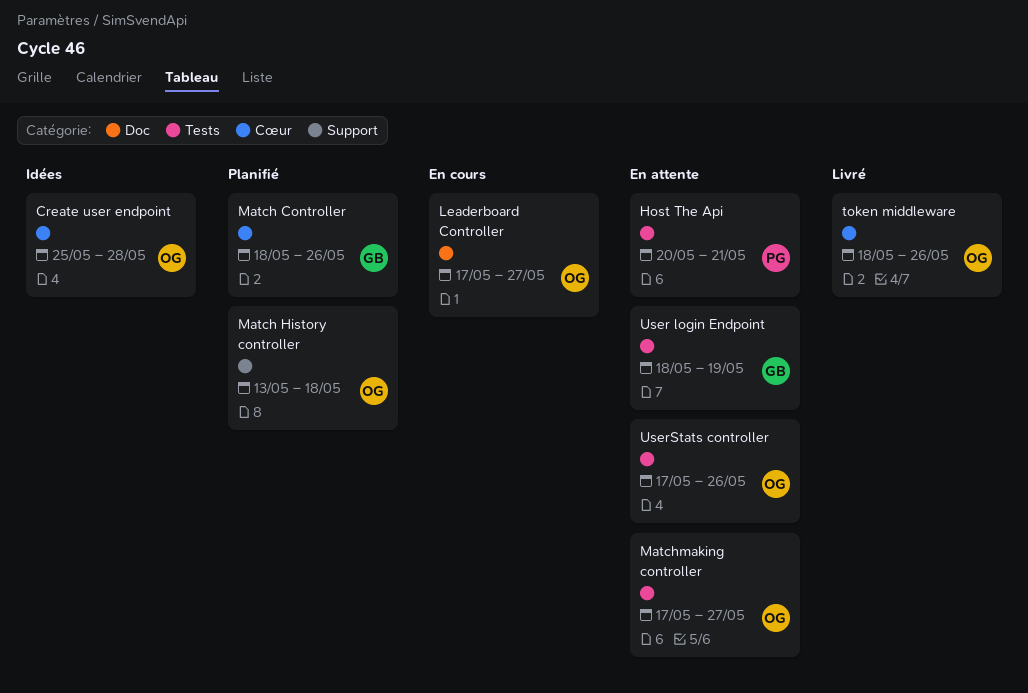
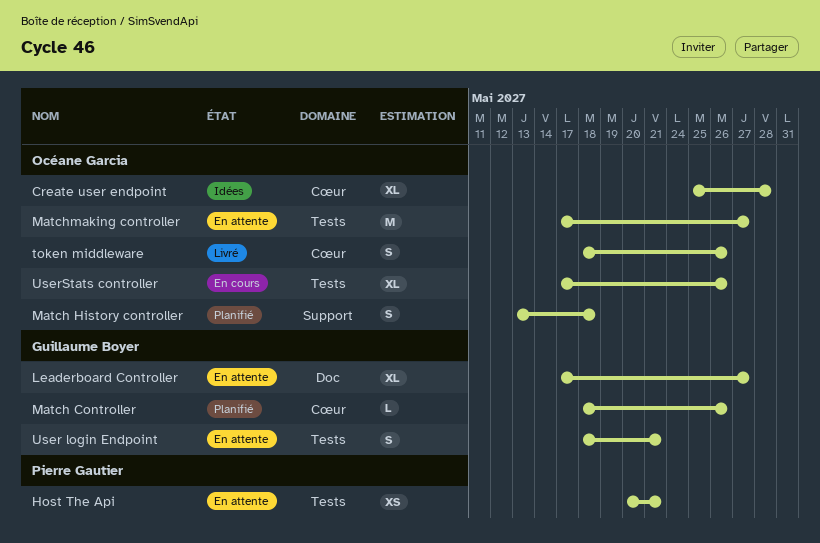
Leaderboard Controller, status: En cours -> En attente
Leaderboard Controller, owner: Océane Garcia -> Guillaume Boyer
User login Endpoint, due: May 19 -> May 21
UserStats controller, status: En attente -> En cours

